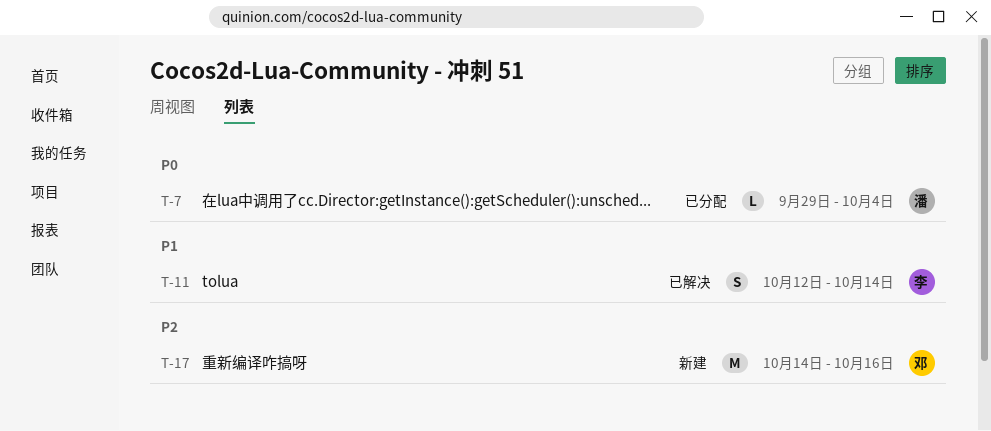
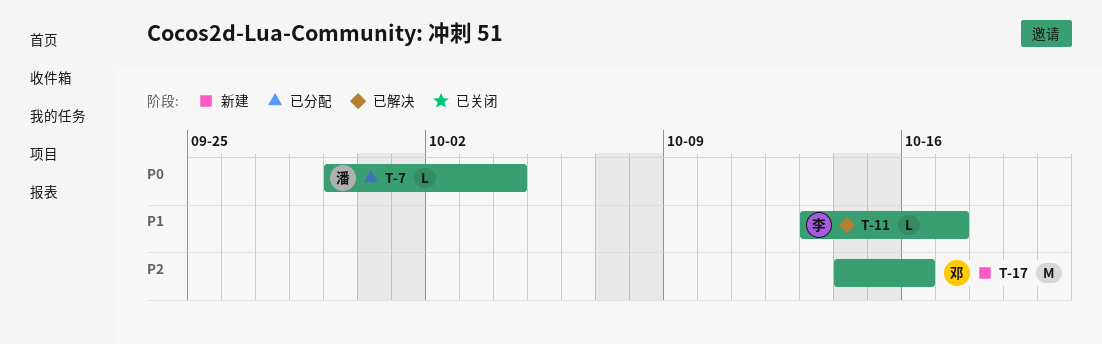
T-11, estimate: S -> L
T-11, start: Oct 12 -> Oct 13
T-11, due: Oct 14 -> Oct 17

